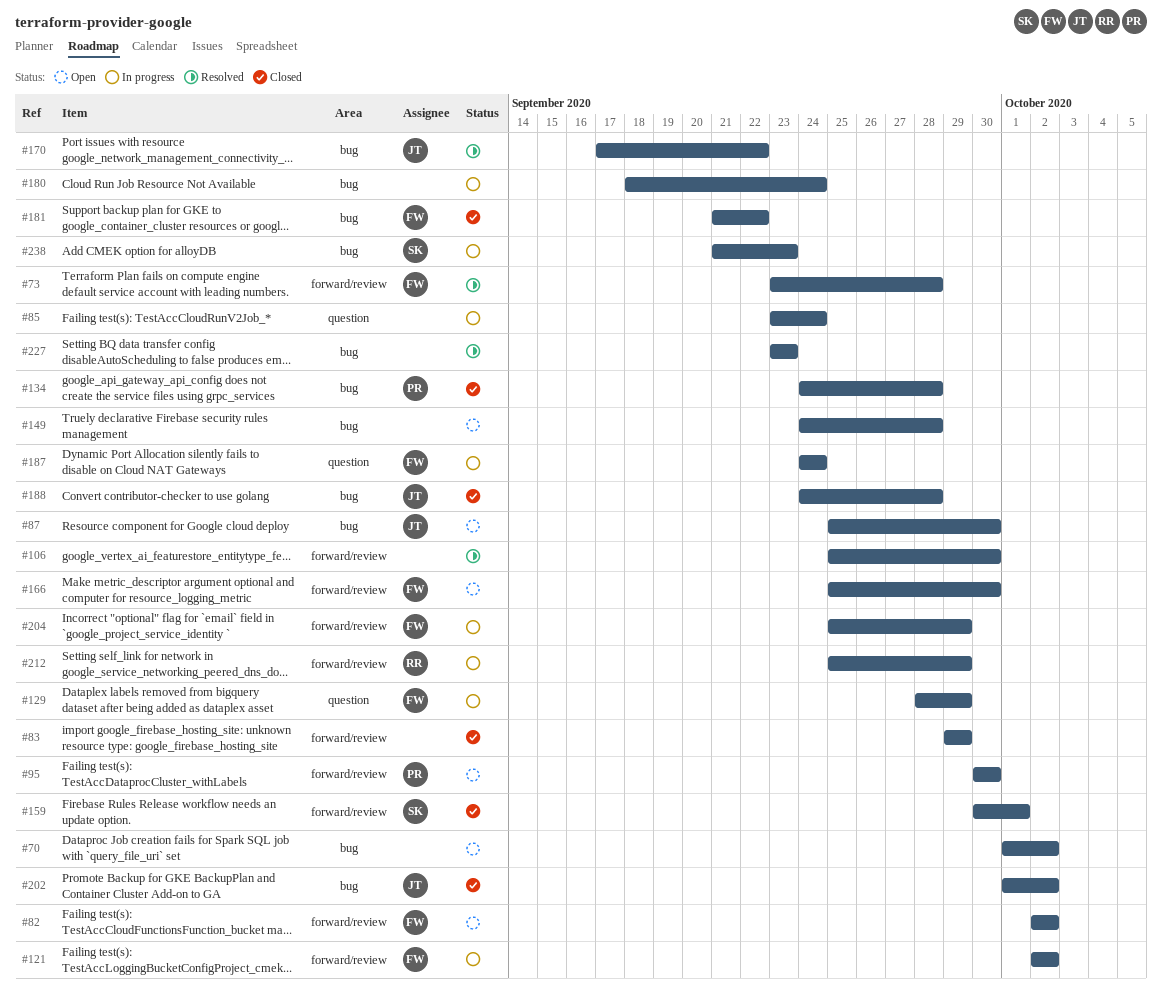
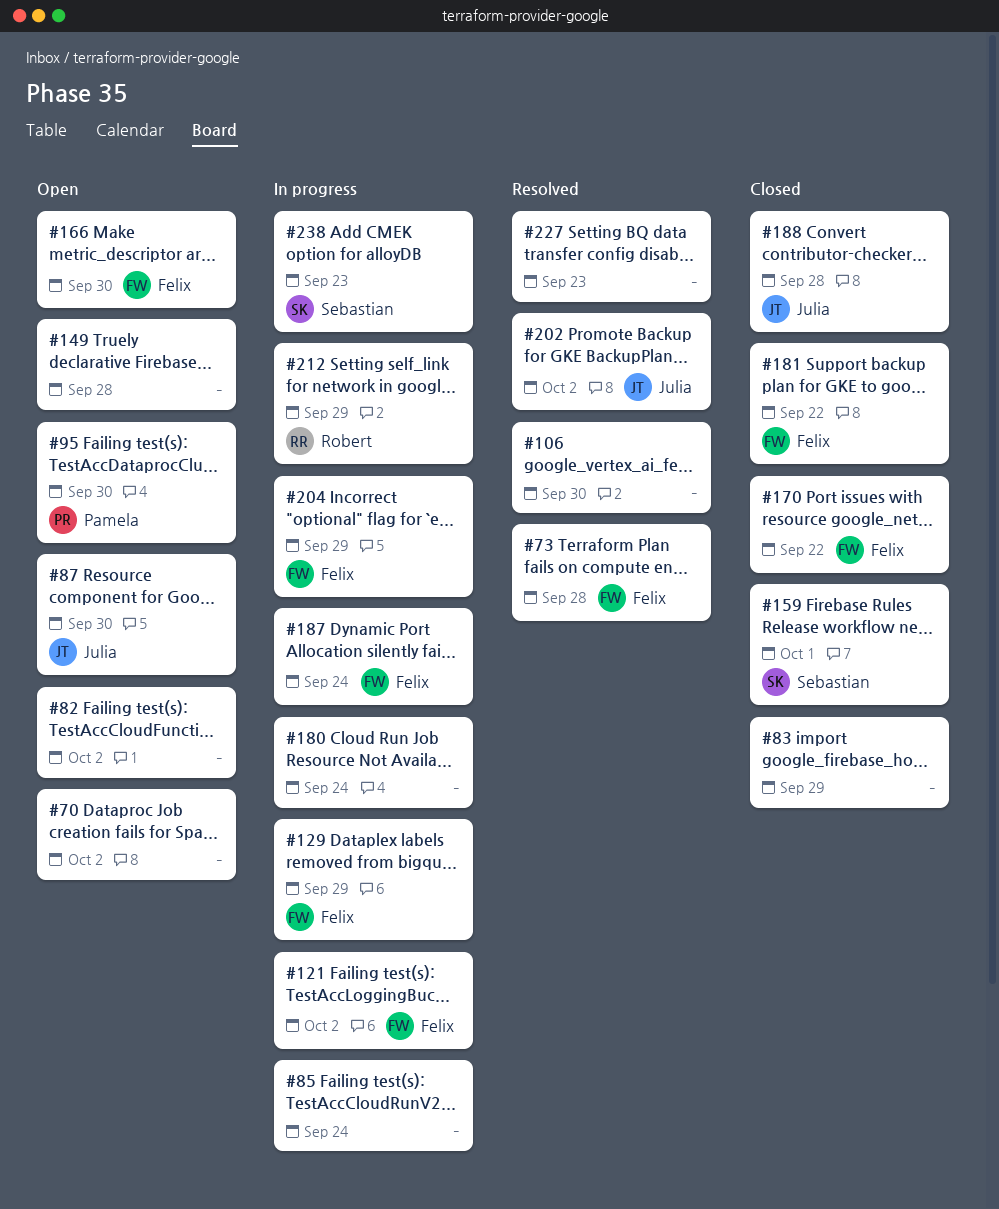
#82, owner: Felix -> none
#134: present -> none
#170, status: Resolved -> Closed
#170, owner: Julia -> Felix
#202, status: Closed -> Resolved

